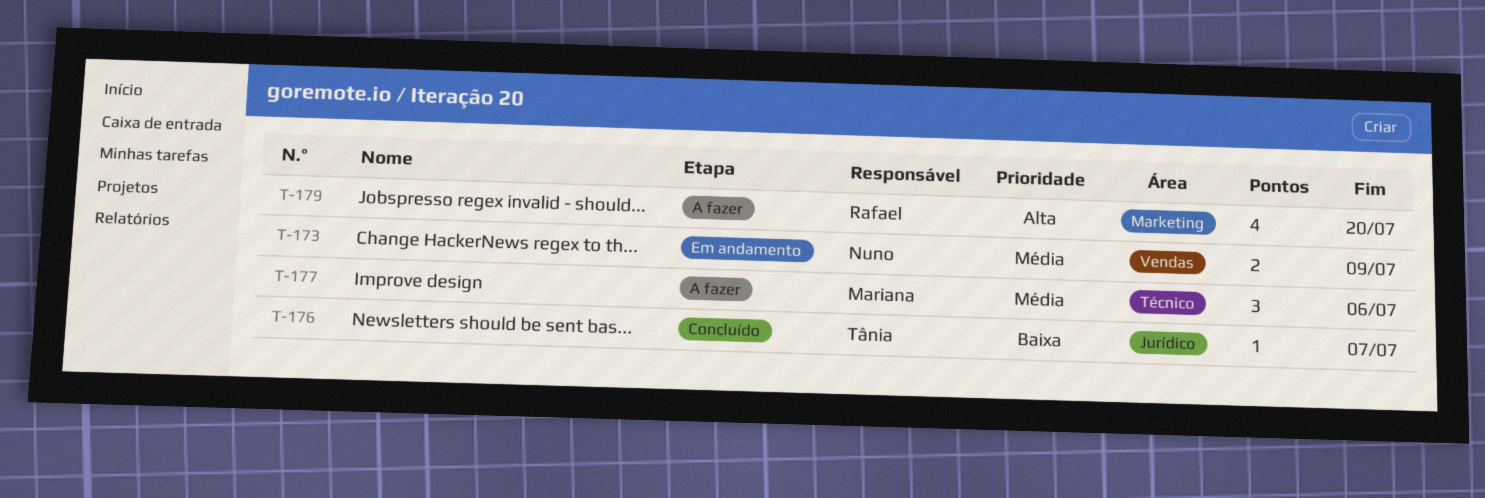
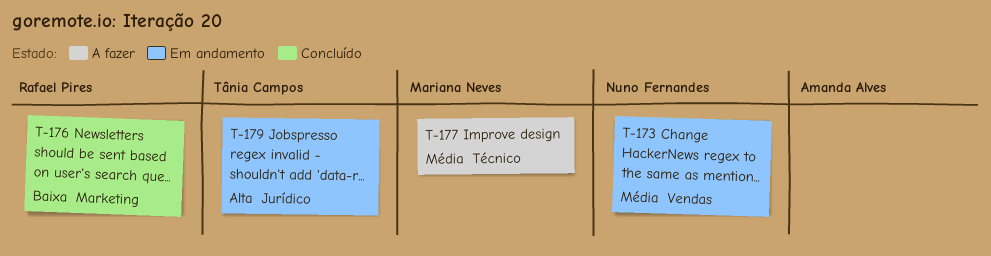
T-176, owner: Tânia Campos -> Rafael Pires
T-176, label: Jurídico -> Marketing
T-179, status: A fazer -> Em andamento
T-179, owner: Rafael Pires -> Tânia Campos
T-179, label: Marketing -> Jurídico

